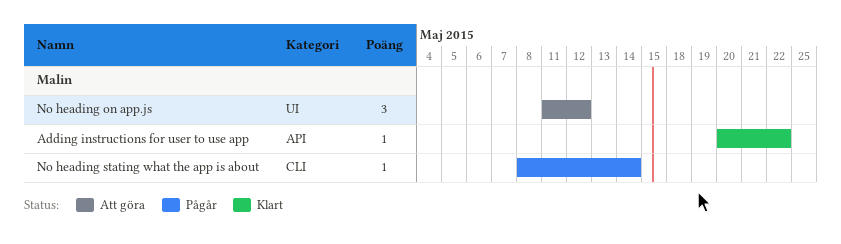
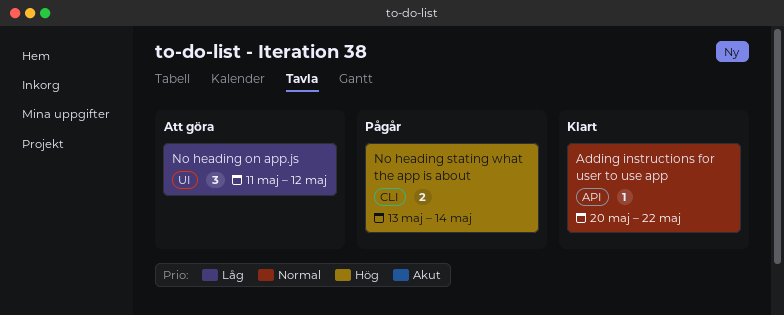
No heading stating what the app is about, estimate: 1 -> 2
No heading stating what the app is about, start: May 8 -> May 13

